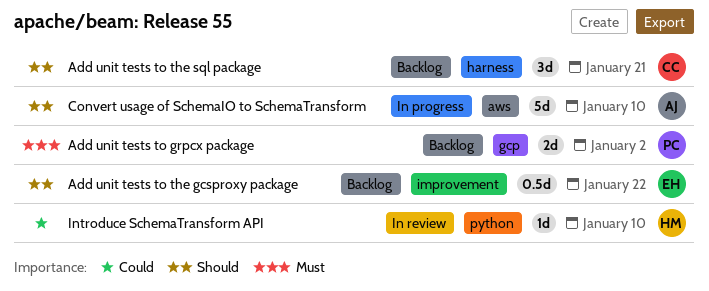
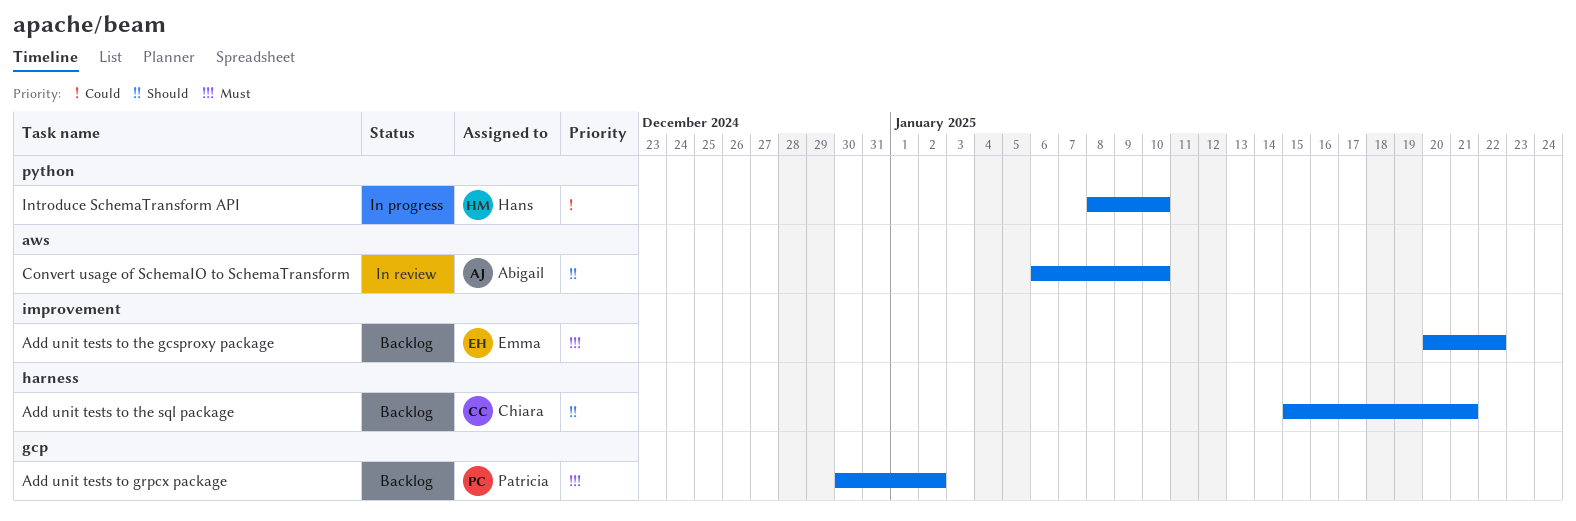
Add unit tests to the gcsproxy package, priority: Should -> Must
Convert usage of SchemaIO to SchemaTransform, status: In progress -> In review
Introduce SchemaTransform API, status: In review -> In progress

